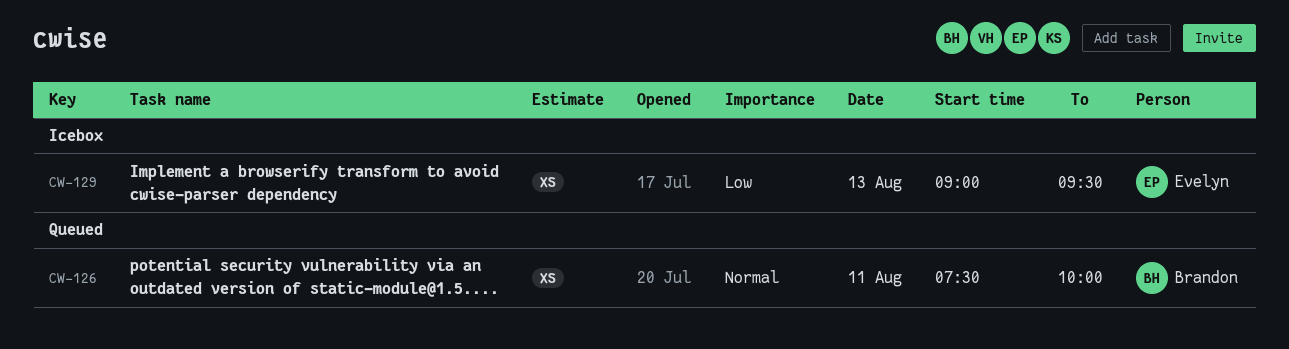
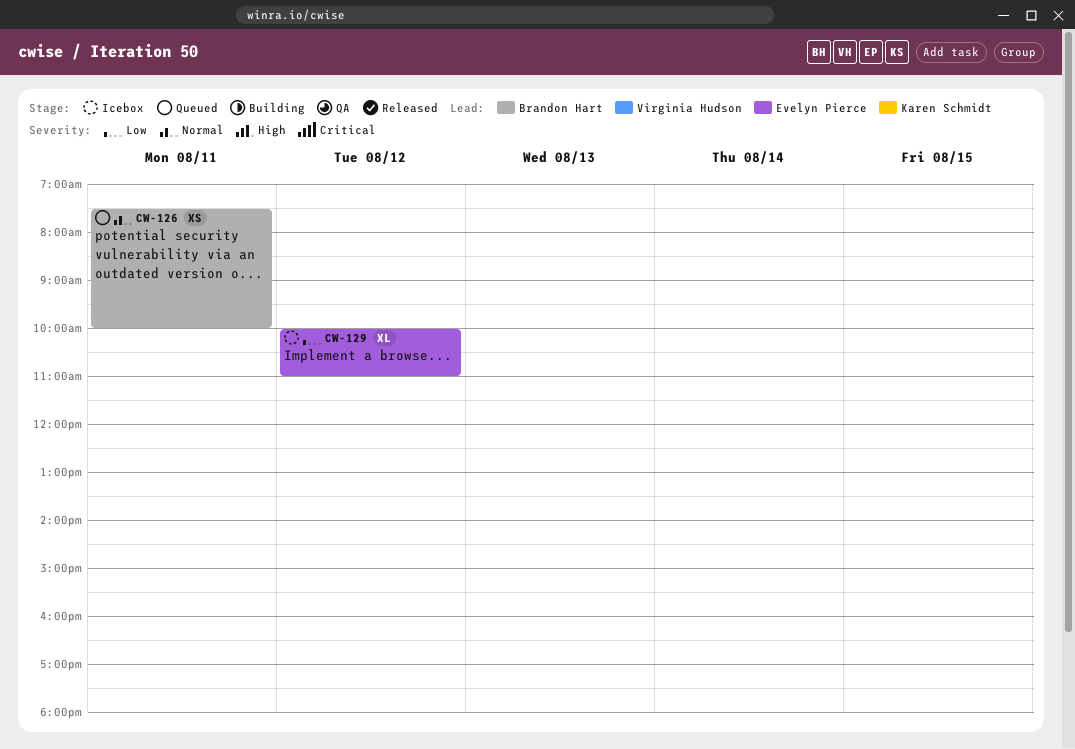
CW-129, estimate: XS -> XL
CW-129, day: Aug 13 -> Aug 12
CW-129, begins: 09:00 -> 10:00
CW-129, ends: 09:30 -> 11:00

